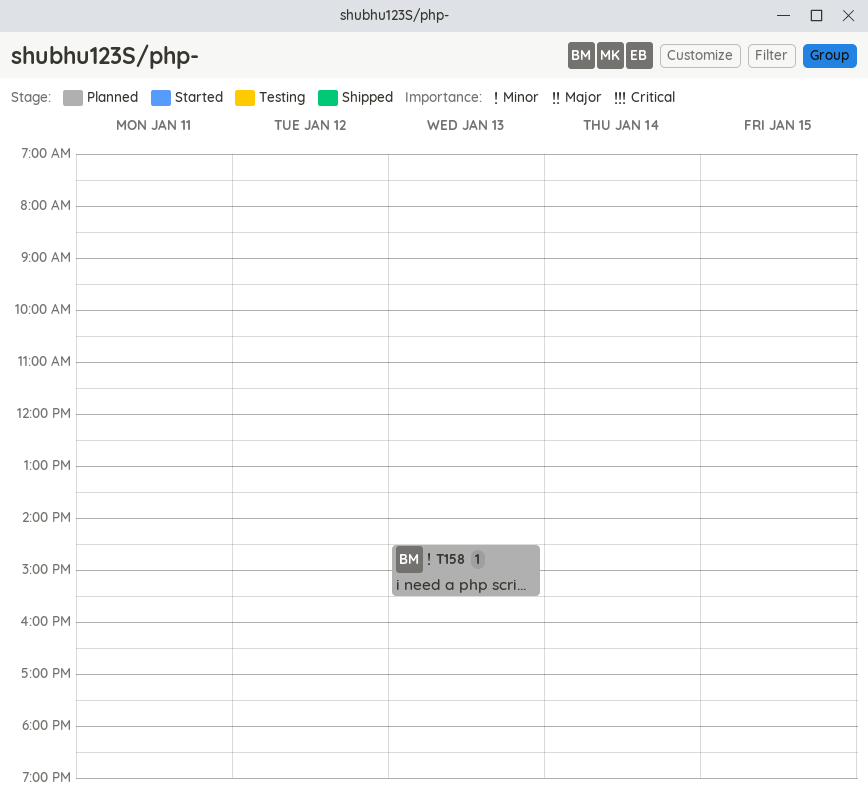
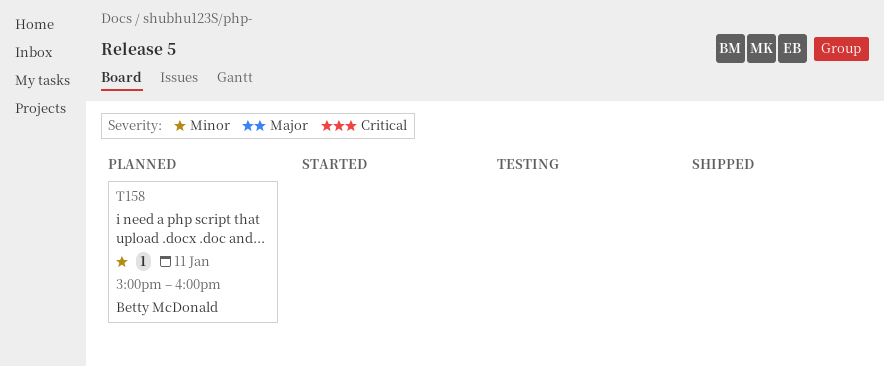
T158, day: Jan 13 -> Jan 11
T158, begins: 14:30 -> 15:00
T158, ends: 15:30 -> 16:00

